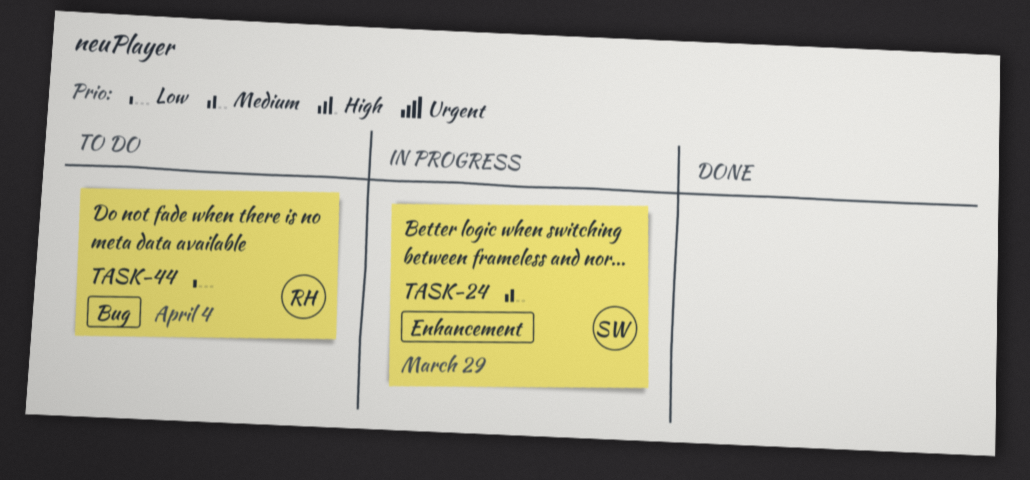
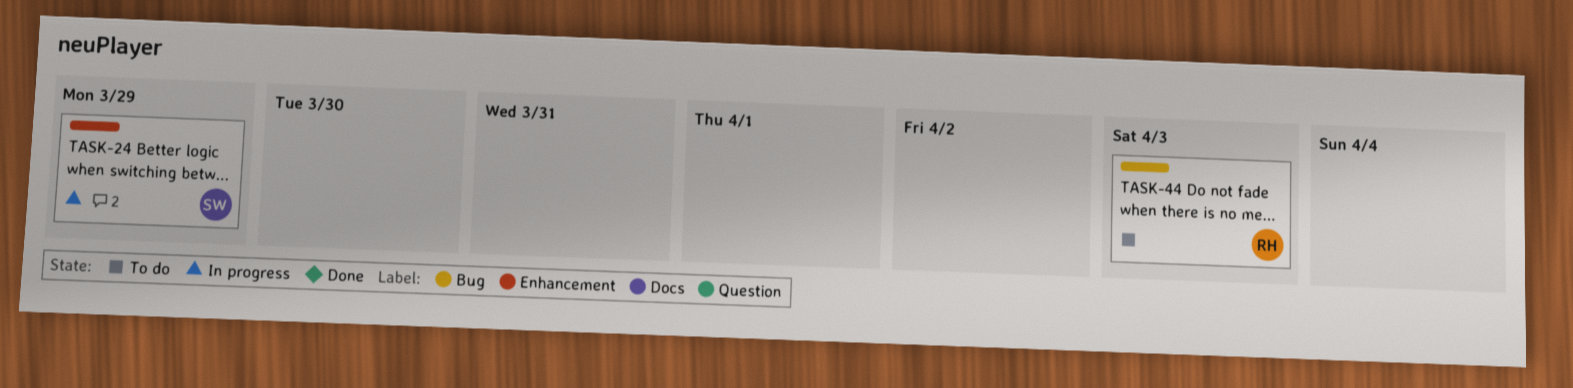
TASK-44, due: Apr 4 -> Apr 3

